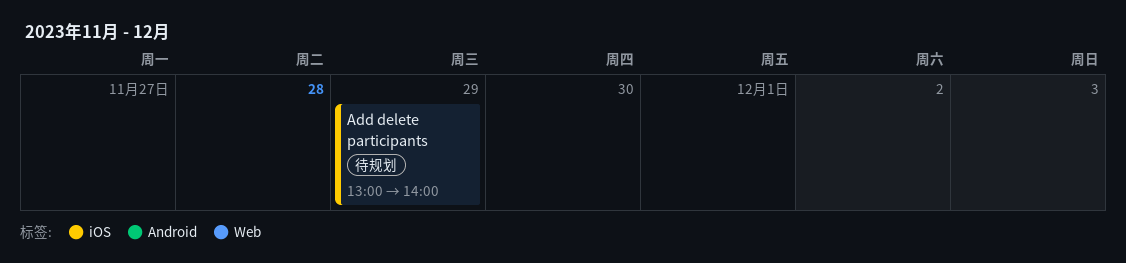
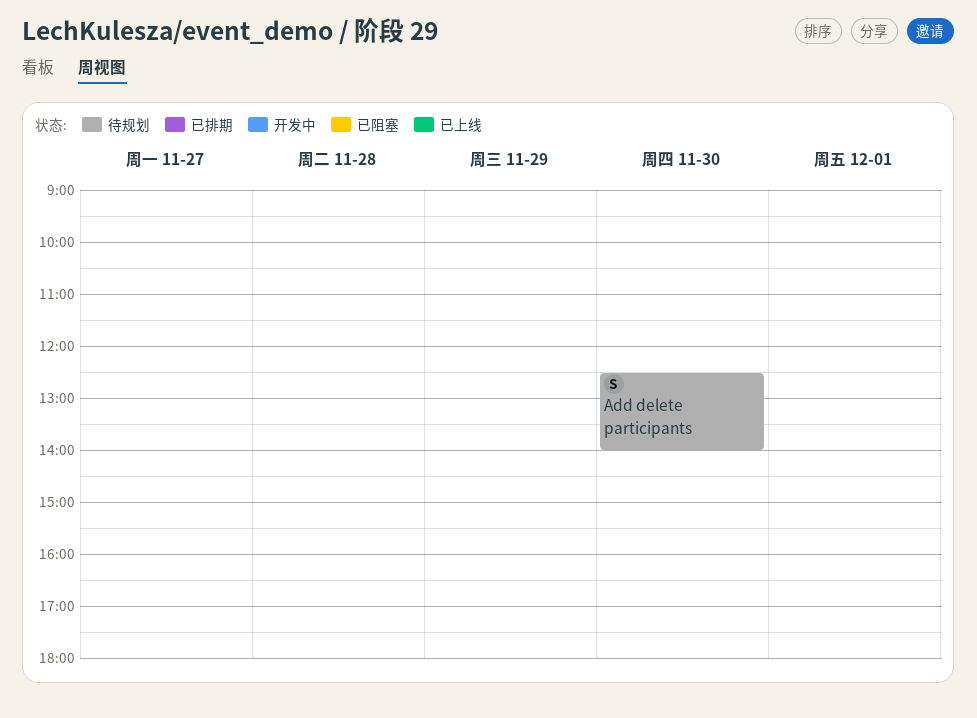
Add delete participants, day: Nov 29 -> Nov 30
Add delete participants, begins: 13:00 -> 12:30

